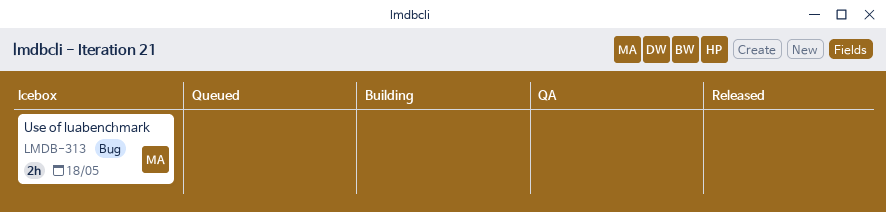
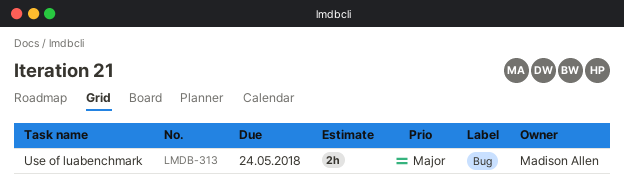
LMDB-313, due: May 18 -> May 24

